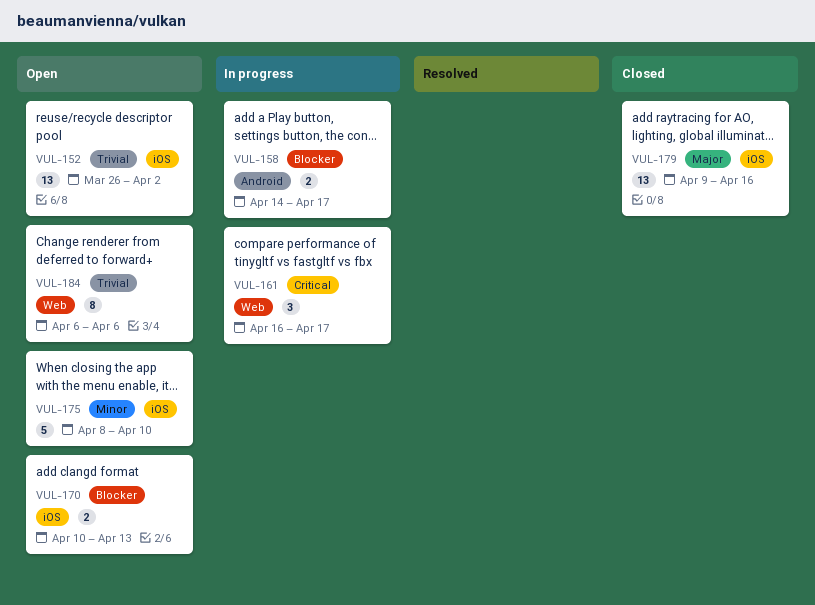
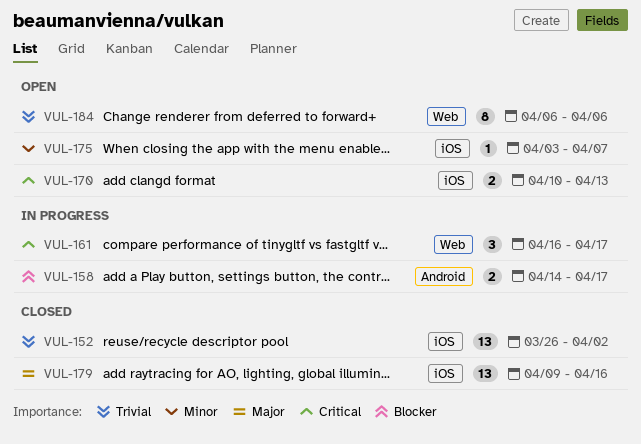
VUL-152, status: Open -> Closed
VUL-170, priority: Blocker -> Critical
VUL-175, estimate: 5 -> 1
VUL-175, start: Apr 8 -> Apr 3
VUL-175, due: Apr 10 -> Apr 7

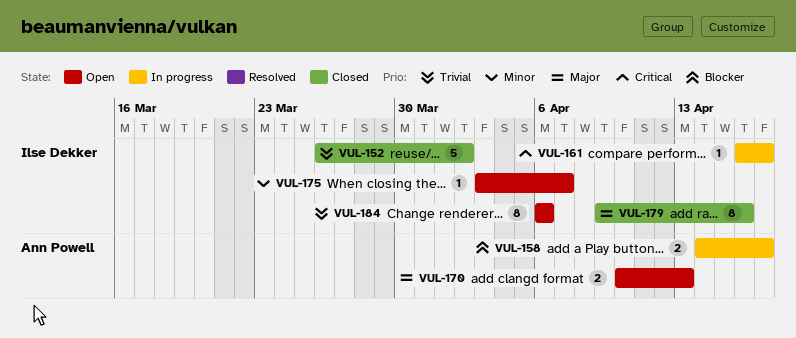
VUL-152, estimate: 13 -> 5
VUL-161, estimate: 3 -> 1
VUL-170, priority: Critical -> Major
VUL-179, estimate: 13 -> 8

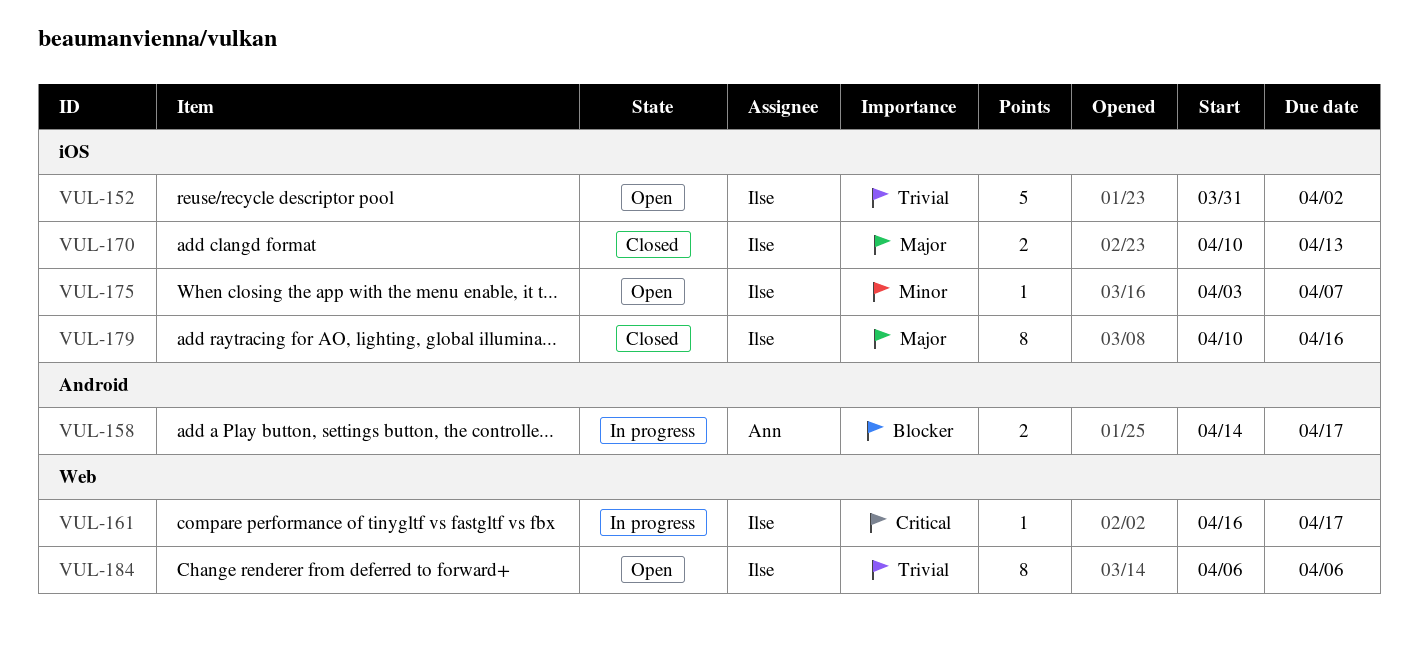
VUL-152, status: Closed -> Open
VUL-152, start: Mar 26 -> Mar 31
VUL-170, status: Open -> Closed
VUL-170, owner: Ann Powell -> Ilse Dekker
VUL-179, start: Apr 9 -> Apr 10

